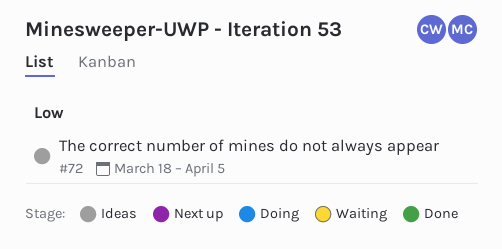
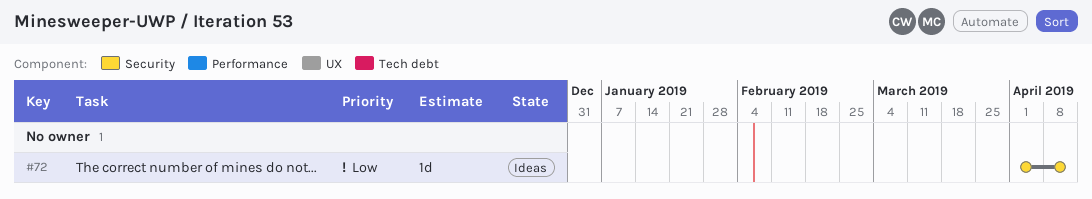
#72, start: Mar 18 -> Apr 1
#72, due: Apr 5 -> Apr 12

